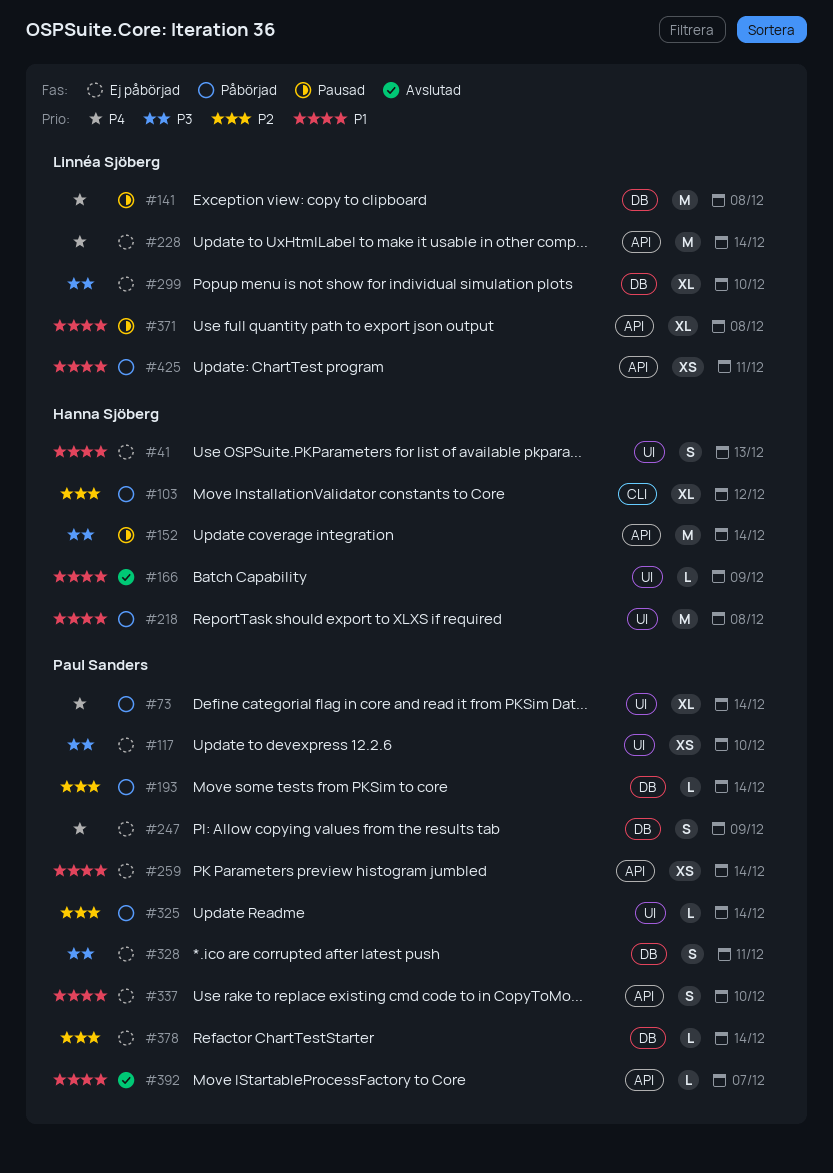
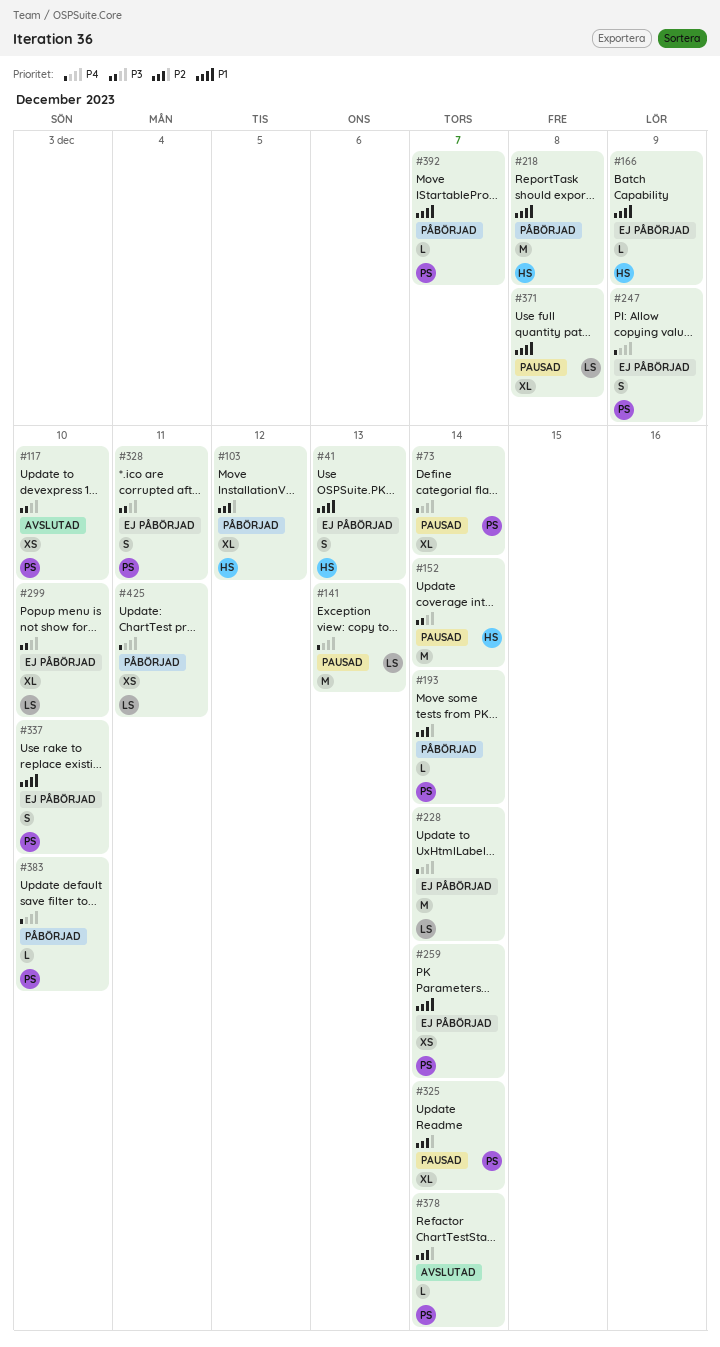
#73, status: Påbörjad -> Pausad
#117, status: Ej påbörjad -> Avslutad
#141, due: Dec 8 -> Dec 13
#166, status: Avslutad -> Ej påbörjad
#325, status: Påbörjad -> Pausad
#325, estimate: L -> XL
#378, status: Ej påbörjad -> Avslutad
#383: none -> present
#392, status: Avslutad -> Påbörjad
#425, priority: P1 -> P4

